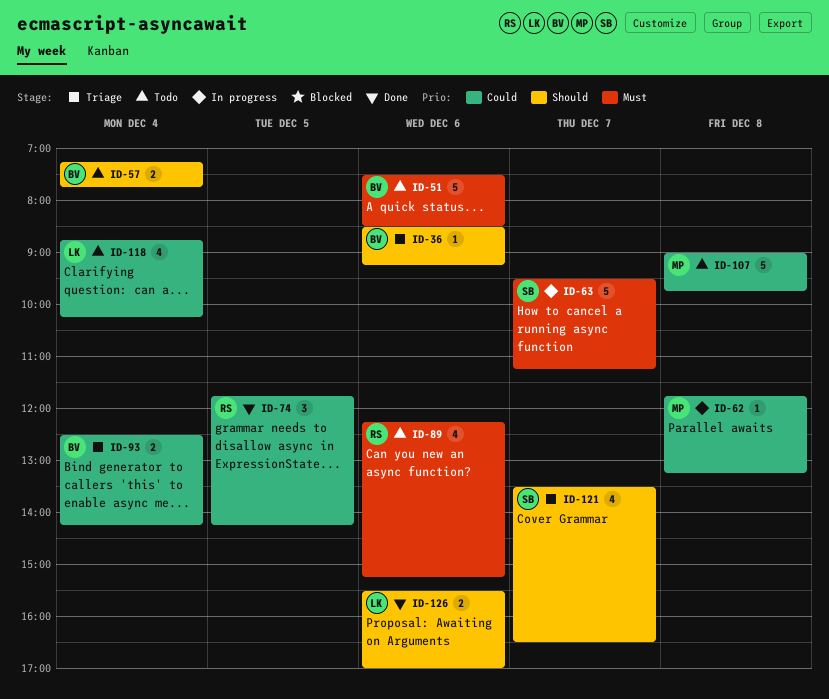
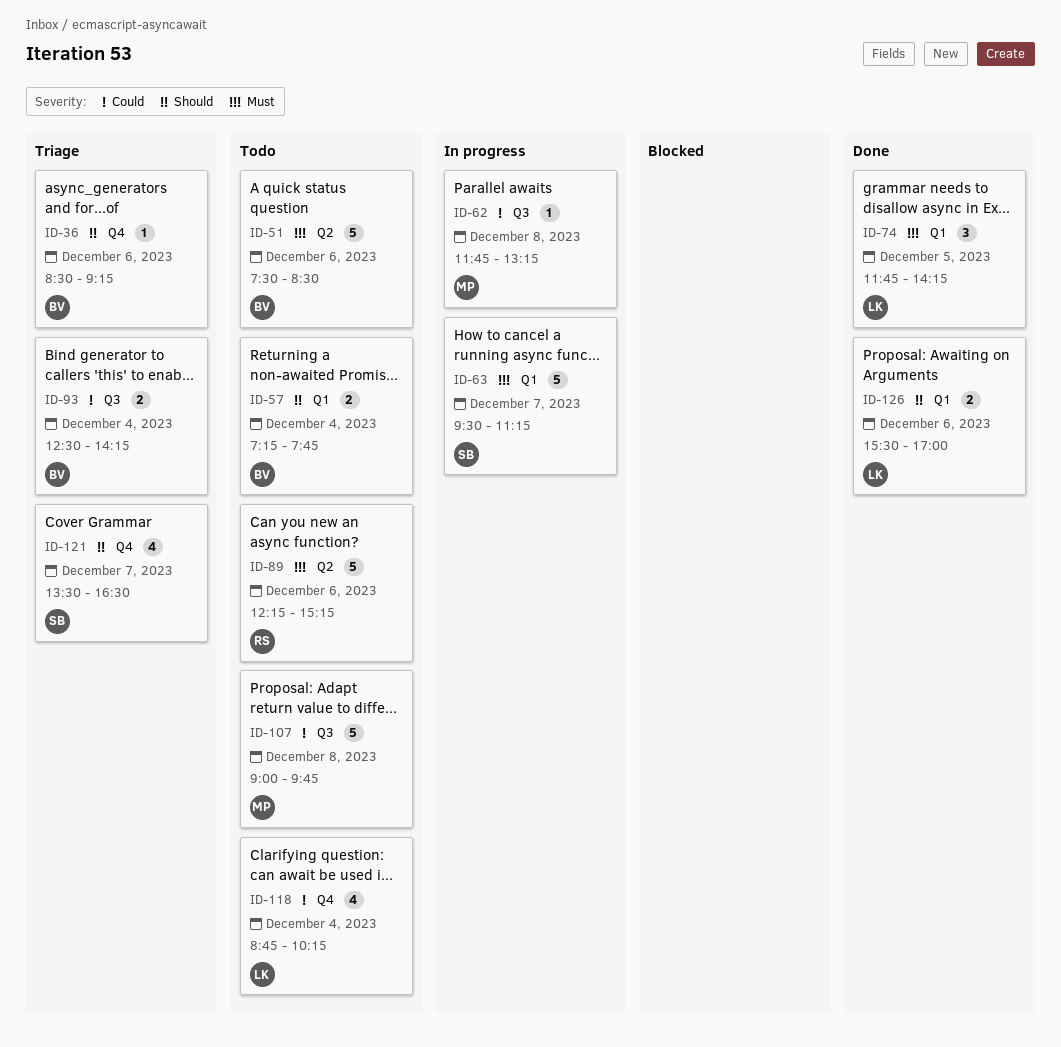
ID-74, owner: RS -> LK
ID-74, priority: Could -> Must
ID-89, estimate: 4 -> 5

